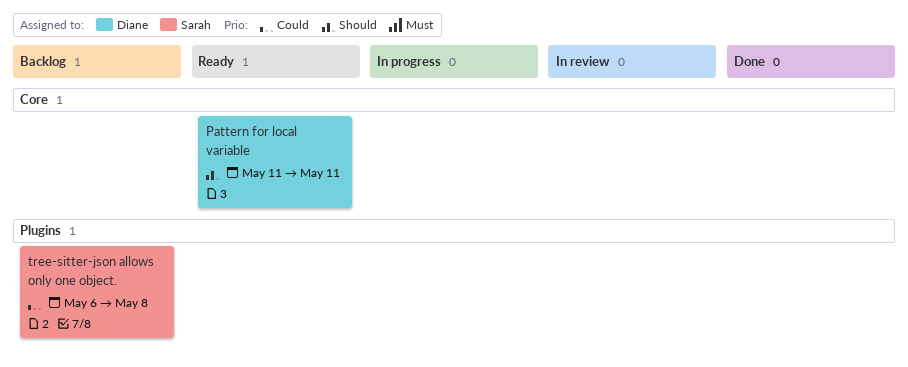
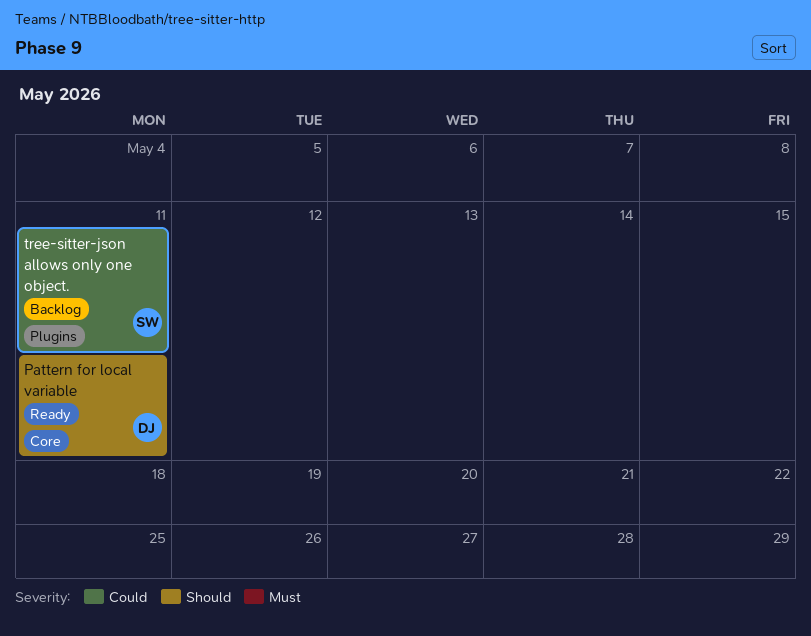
tree-sitter-json allows only one object., due: May 8 -> May 11

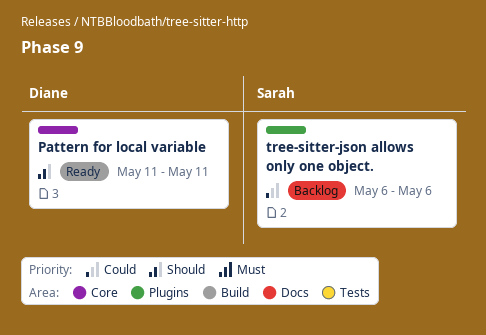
tree-sitter-json allows only one object., due: May 11 -> May 6

